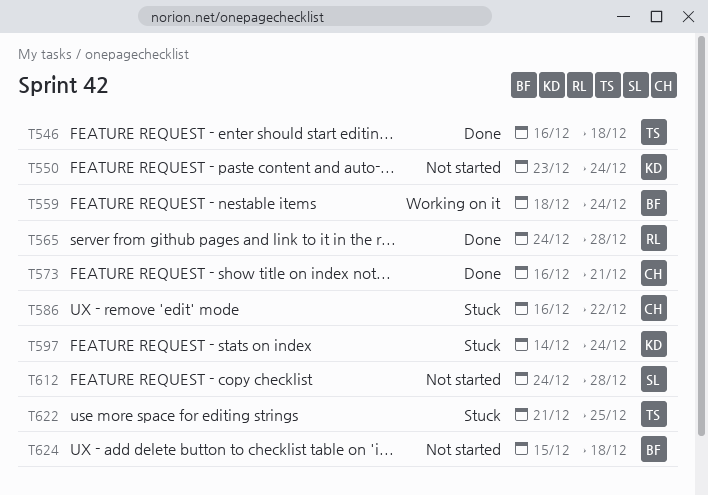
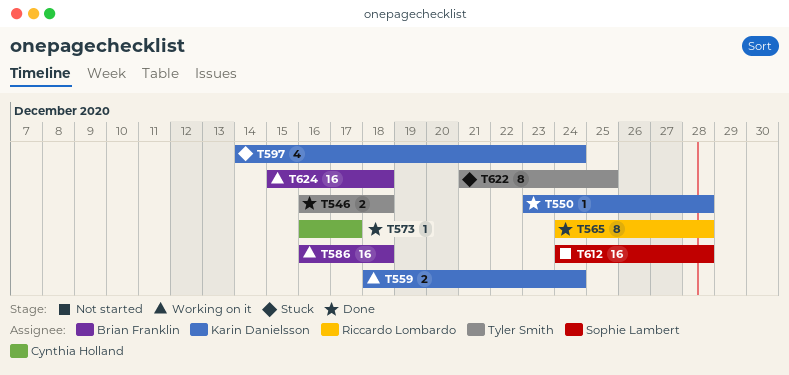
T550, status: Not started -> Done
T550, due: Dec 24 -> Dec 28
T559, owner: Brian Franklin -> Karin Danielsson
T573, due: Dec 21 -> Dec 17
T586, status: Stuck -> Working on it
T586, owner: Cynthia Holland -> Brian Franklin
T586, due: Dec 22 -> Dec 18
T624, status: Not started -> Working on it

